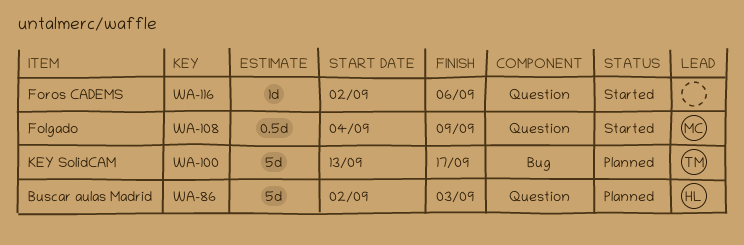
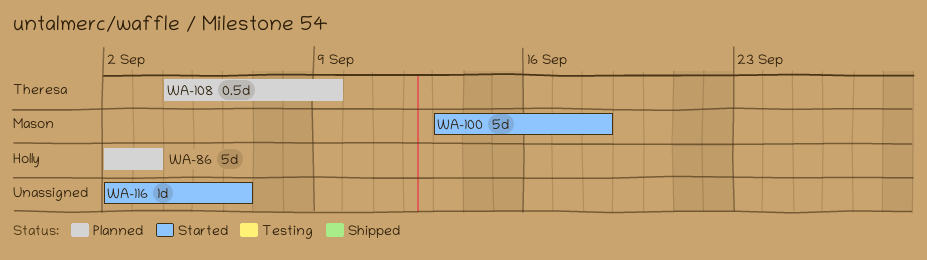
WA-100, status: Planned -> Started
WA-100, owner: Theresa -> Mason
WA-100, due: Sep 17 -> Sep 18
WA-108, status: Started -> Planned
WA-108, owner: Mason -> Theresa

